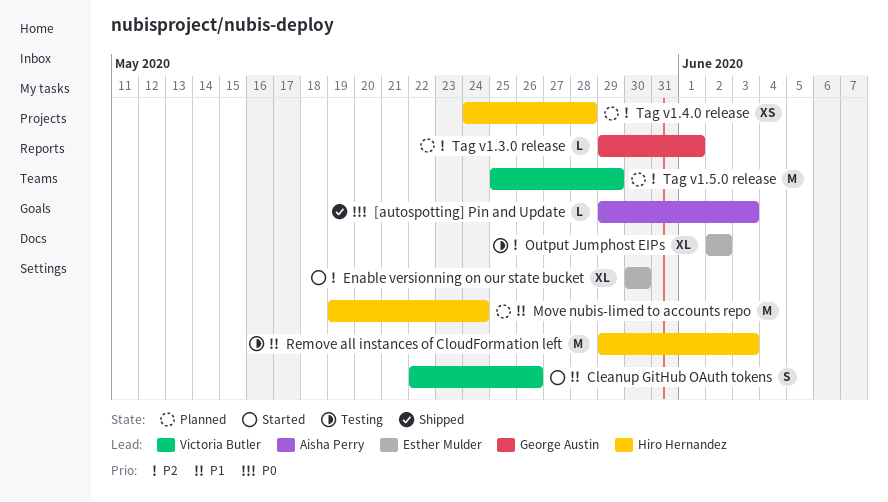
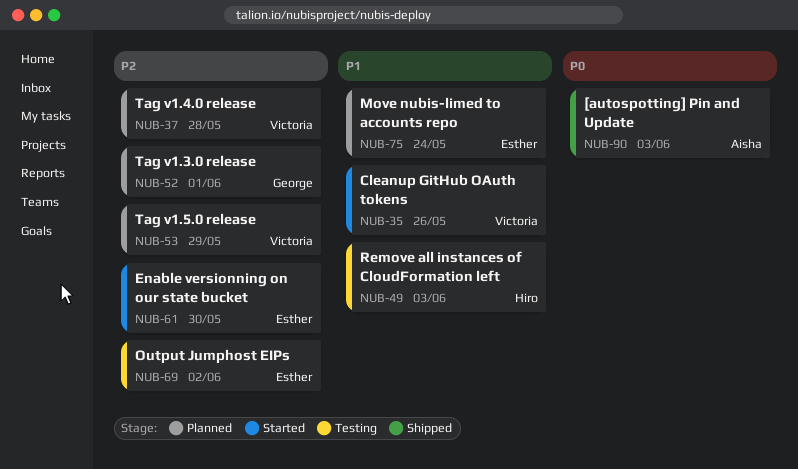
Move nubis-limed to accounts repo, owner: Hiro Hernandez -> Esther Mulder
Tag v1.4.0 release, owner: Hiro Hernandez -> Victoria Butler

